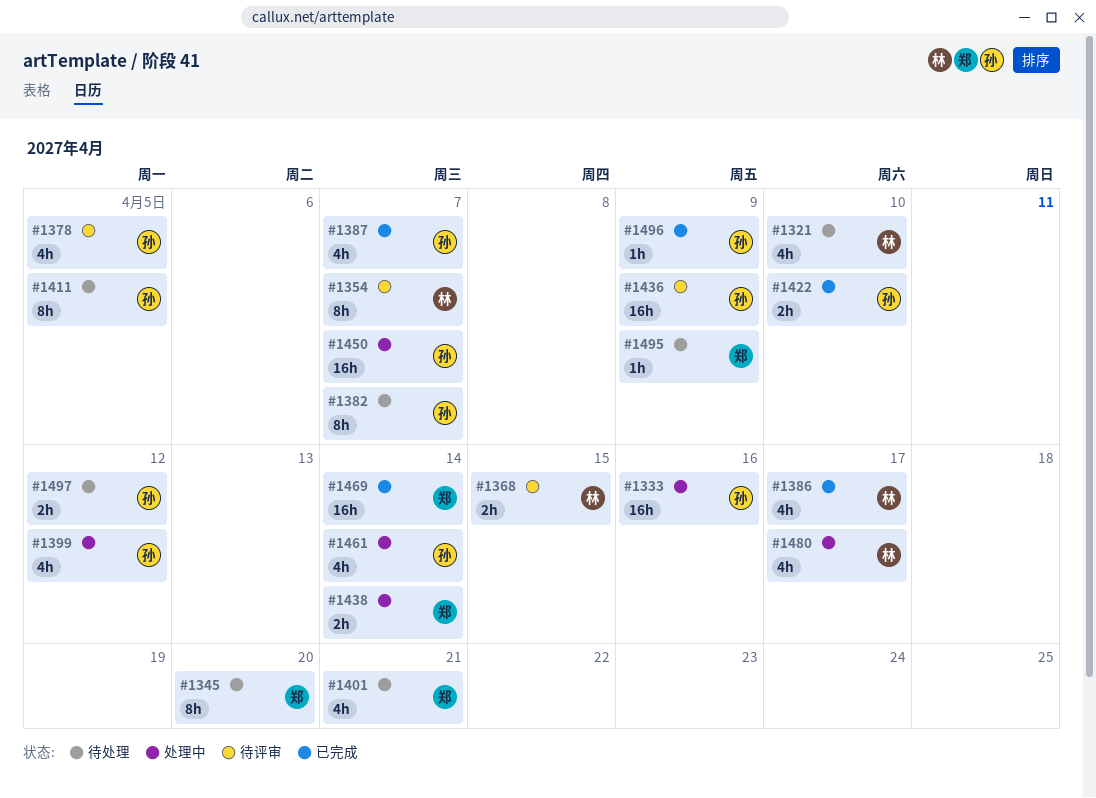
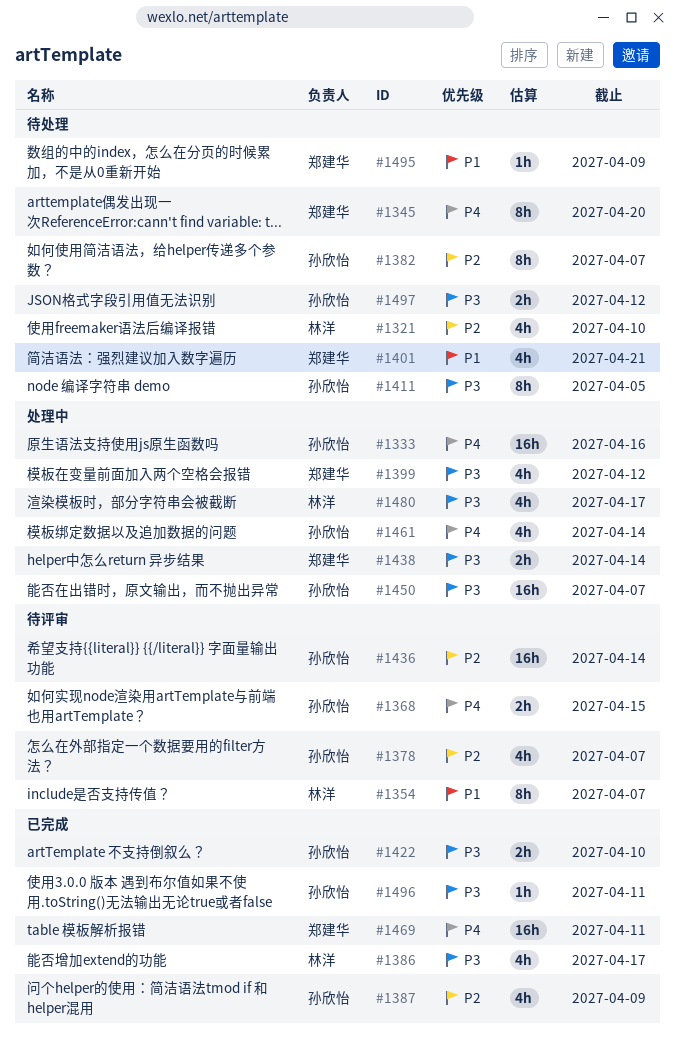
#1368, owner: 林洋 -> 孙欣怡
#1378, due: Apr 5 -> Apr 7
#1387, due: Apr 7 -> Apr 9
#1399, owner: 孙欣怡 -> 郑建华
#1436, due: Apr 9 -> Apr 14
#1469, due: Apr 14 -> Apr 11
#1496, due: Apr 9 -> Apr 11

